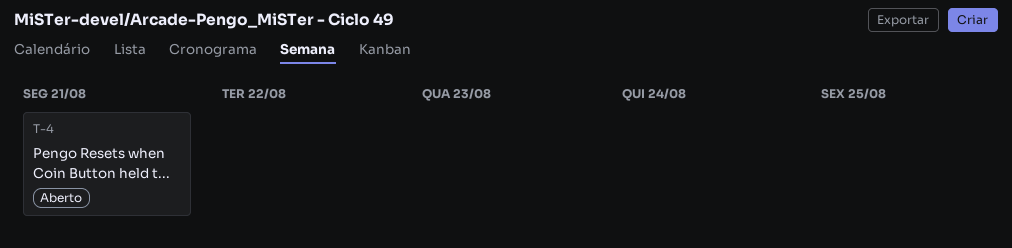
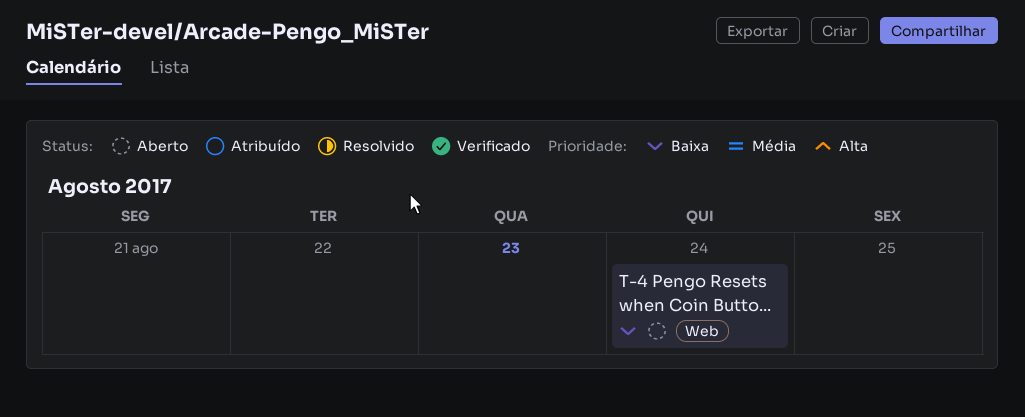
T-4, due: Aug 21 -> Aug 24

